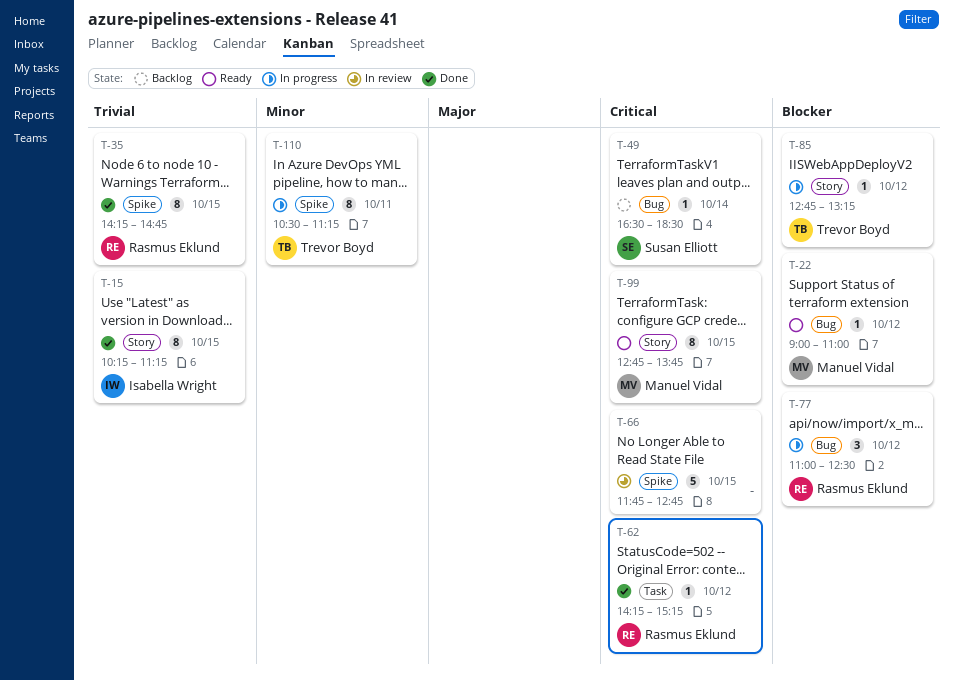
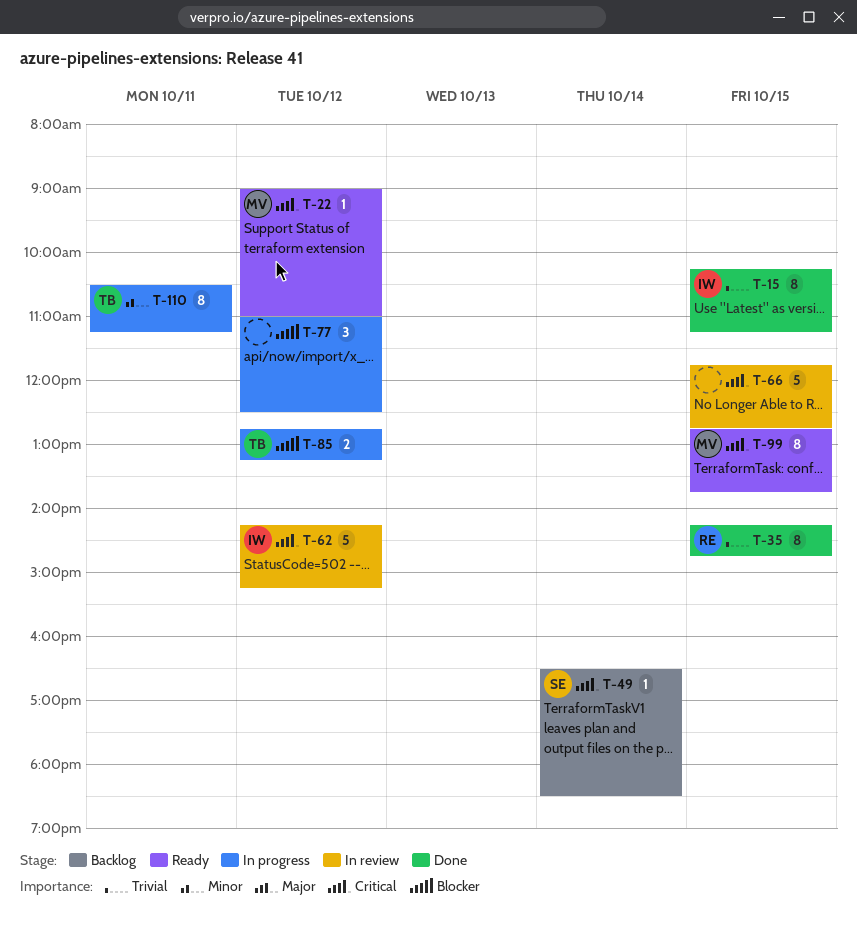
T-22, priority: Blocker -> Critical
T-62, status: Done -> In review
T-62, owner: Rasmus Eklund -> Isabella Wright
T-62, estimate: 1 -> 5
T-77, owner: Rasmus Eklund -> none
T-85, estimate: 1 -> 2

